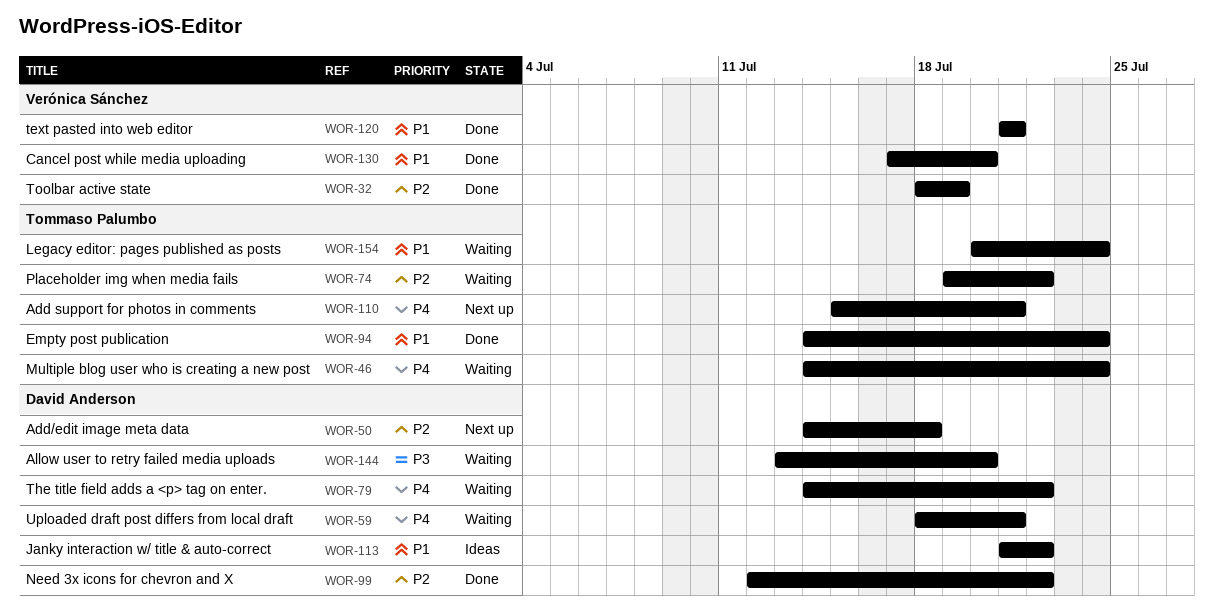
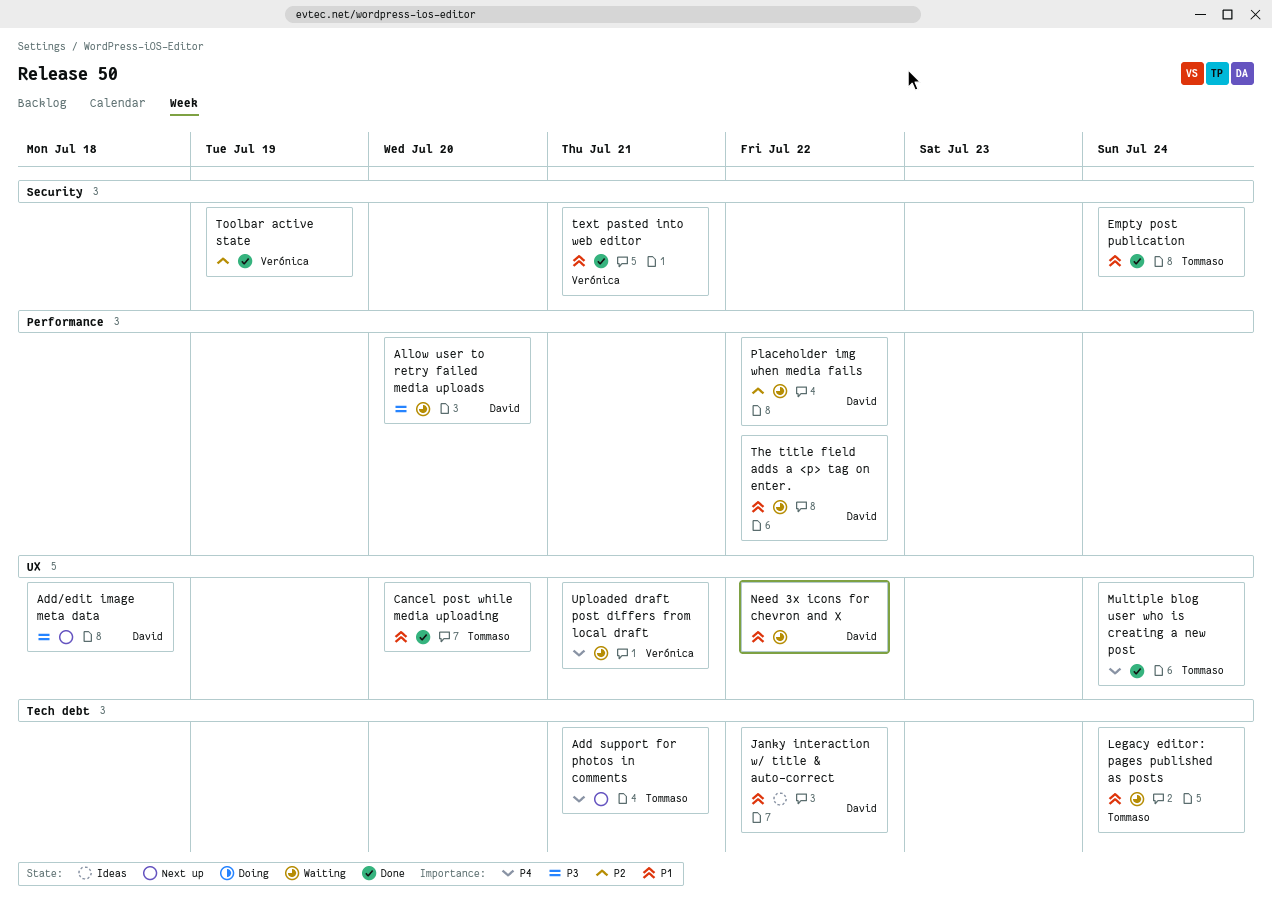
Add/edit image meta data, priority: P2 -> P3
Cancel post while media uploading, owner: Verónica Sánchez -> Tommaso Palumbo
Multiple blog user who is creating a new post, status: Waiting -> Done
Need 3x icons for chevron and X, status: Done -> Waiting
Need 3x icons for chevron and X, priority: P2 -> P1
Placeholder img when media fails, owner: Tommaso Palumbo -> David Anderson
The title field adds a <p> tag on enter., priority: P4 -> P1
Uploaded draft post differs from local draft, owner: David Anderson -> Verónica Sánchez

